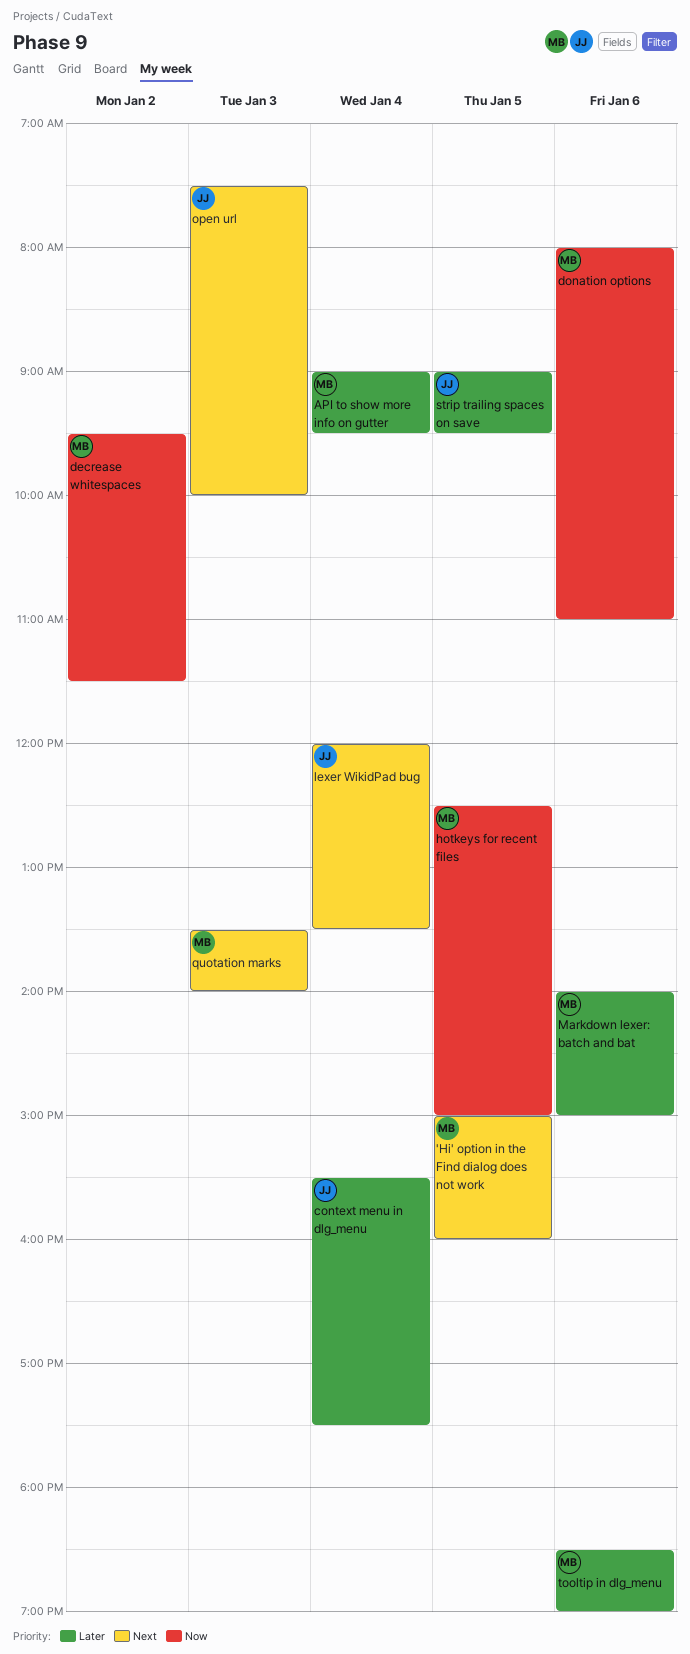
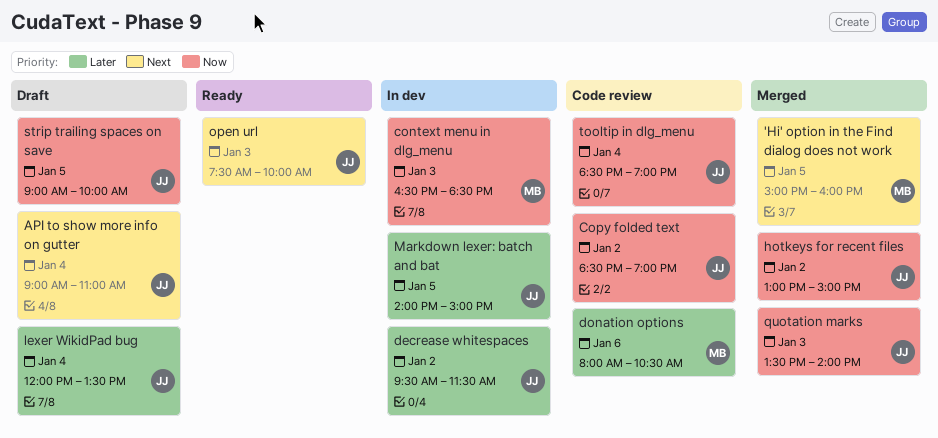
API to show more info on gutter, owner: MB -> JJ
API to show more info on gutter, priority: Later -> Next
API to show more info on gutter, ends: 09:30 -> 11:00
context menu in dlg_menu, owner: JJ -> MB
context menu in dlg_menu, priority: Later -> Now
context menu in dlg_menu, day: Jan 4 -> Jan 3
context menu in dlg_menu, begins: 15:30 -> 16:30
context menu in dlg_menu, ends: 17:30 -> 18:30
Copy folded text: none -> present
decrease whitespaces, owner: MB -> JJ
decrease whitespaces, priority: Now -> Later
donation options, priority: Now -> Later
donation options, ends: 11:00 -> 10:30
hotkeys for recent files, owner: MB -> JJ
hotkeys for recent files, day: Jan 5 -> Jan 2
hotkeys for recent files, begins: 12:30 -> 13:00
lexer WikidPad bug, priority: Next -> Later
Markdown lexer: batch and bat, owner: MB -> JJ
Markdown lexer: batch and bat, day: Jan 6 -> Jan 5
quotation marks, owner: MB -> JJ
quotation marks, priority: Next -> Now
strip trailing spaces on save, priority: Later -> Now
strip trailing spaces on save, ends: 09:30 -> 10:00
tooltip in dlg_menu, owner: MB -> JJ
tooltip in dlg_menu, priority: Later -> Now
tooltip in dlg_menu, day: Jan 6 -> Jan 4

